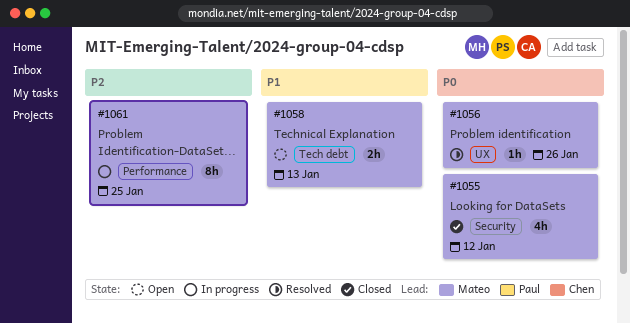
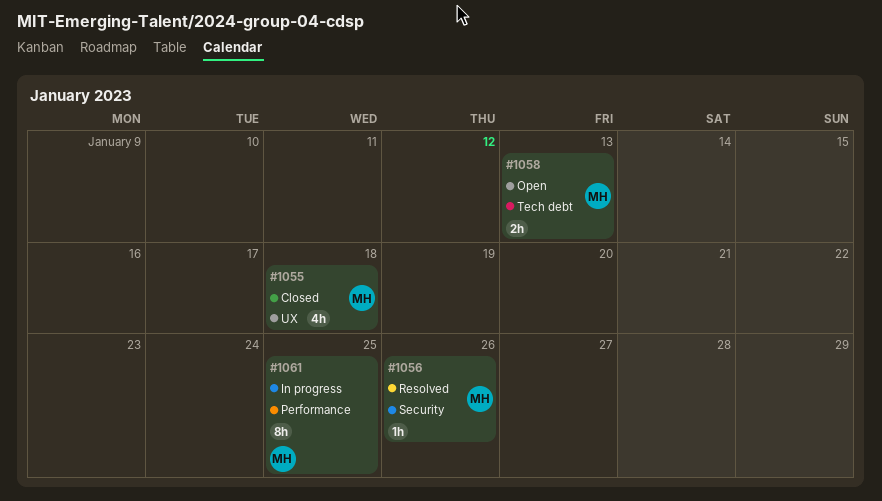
#1055, label: Security -> UX
#1055, due: Jan 12 -> Jan 18
#1056, label: UX -> Security

